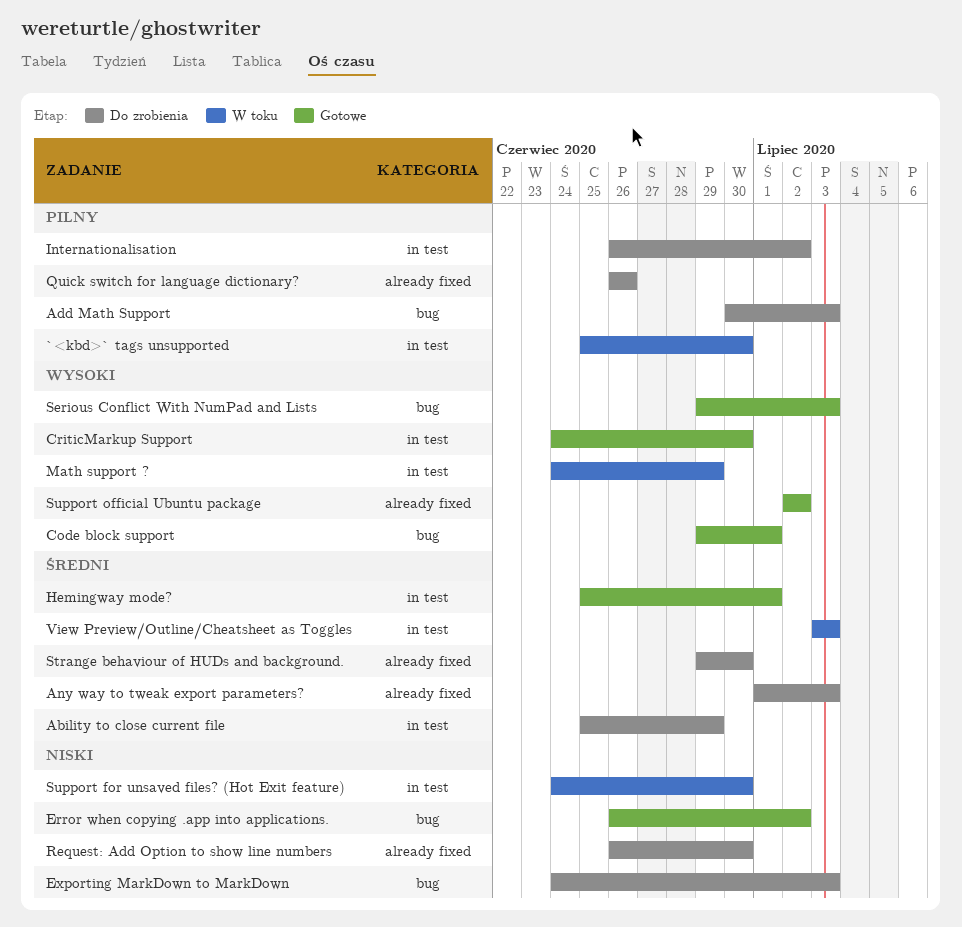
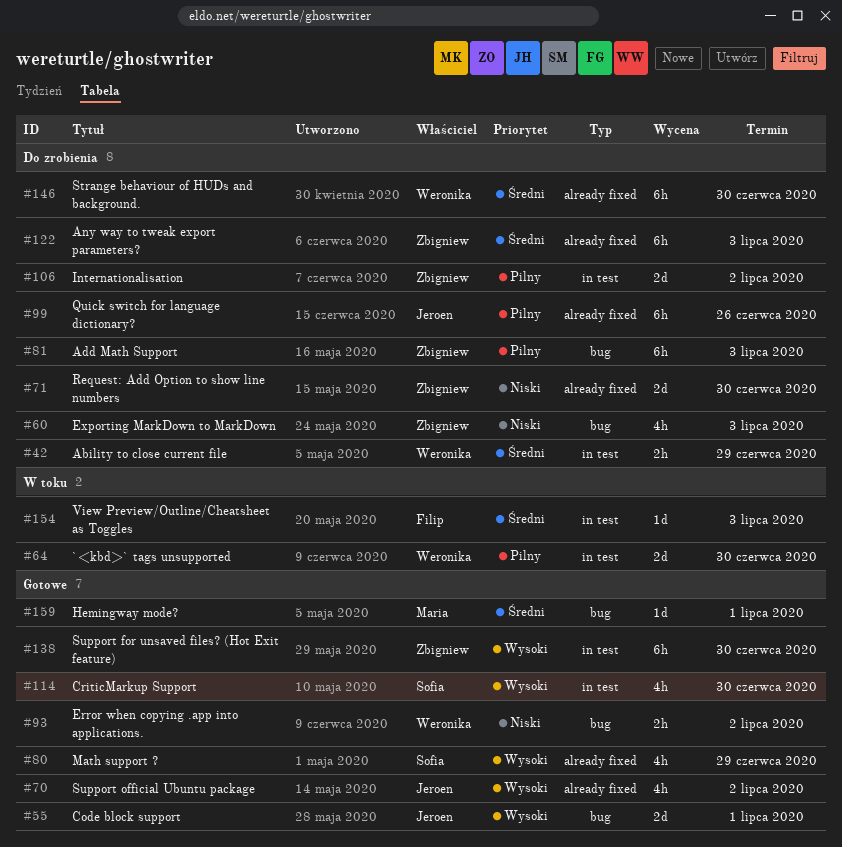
Hemingway mode?, label: in test -> bug
Math support ?, status: W toku -> Gotowe
Math support ?, label: in test -> already fixed
Serious Conflict With NumPad and Lists: present -> none
Support for unsaved files? (Hot Exit feature), status: W toku -> Gotowe
Support for unsaved files? (Hot Exit feature), priority: Niski -> Wysoki

